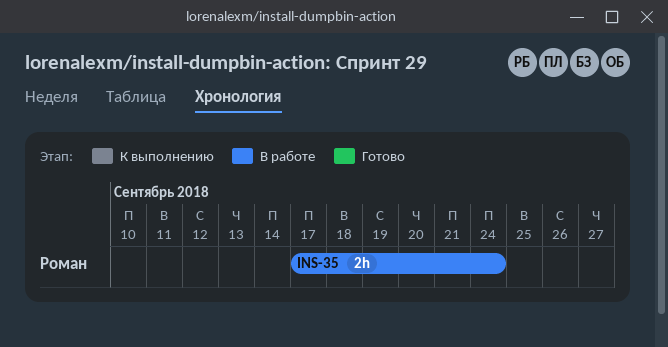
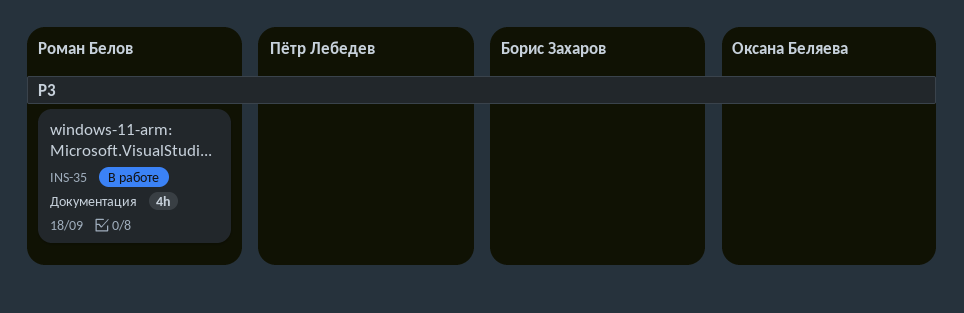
INS-35, estimate: 2h -> 4h
INS-35, due: Sep 24 -> Sep 18

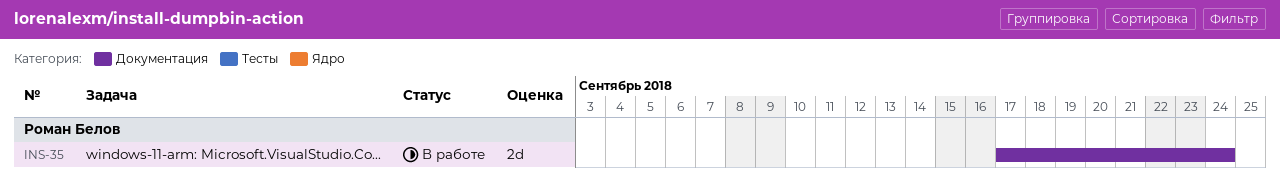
INS-35, estimate: 4h -> 2d
INS-35, due: Sep 18 -> Sep 24

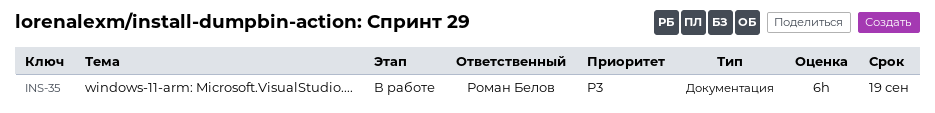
INS-35, estimate: 2d -> 6h
INS-35, due: Sep 24 -> Sep 19

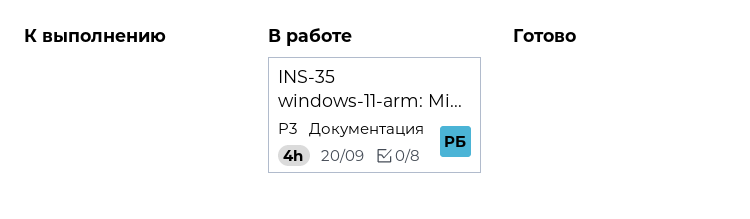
INS-35, estimate: 6h -> 4h
INS-35, due: Sep 19 -> Sep 20

